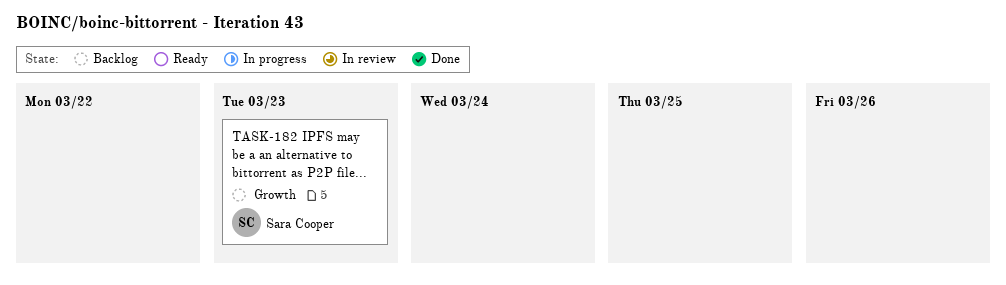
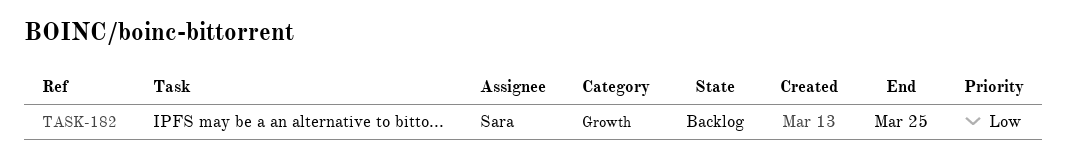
TASK-182, due: Mar 23 -> Mar 25

